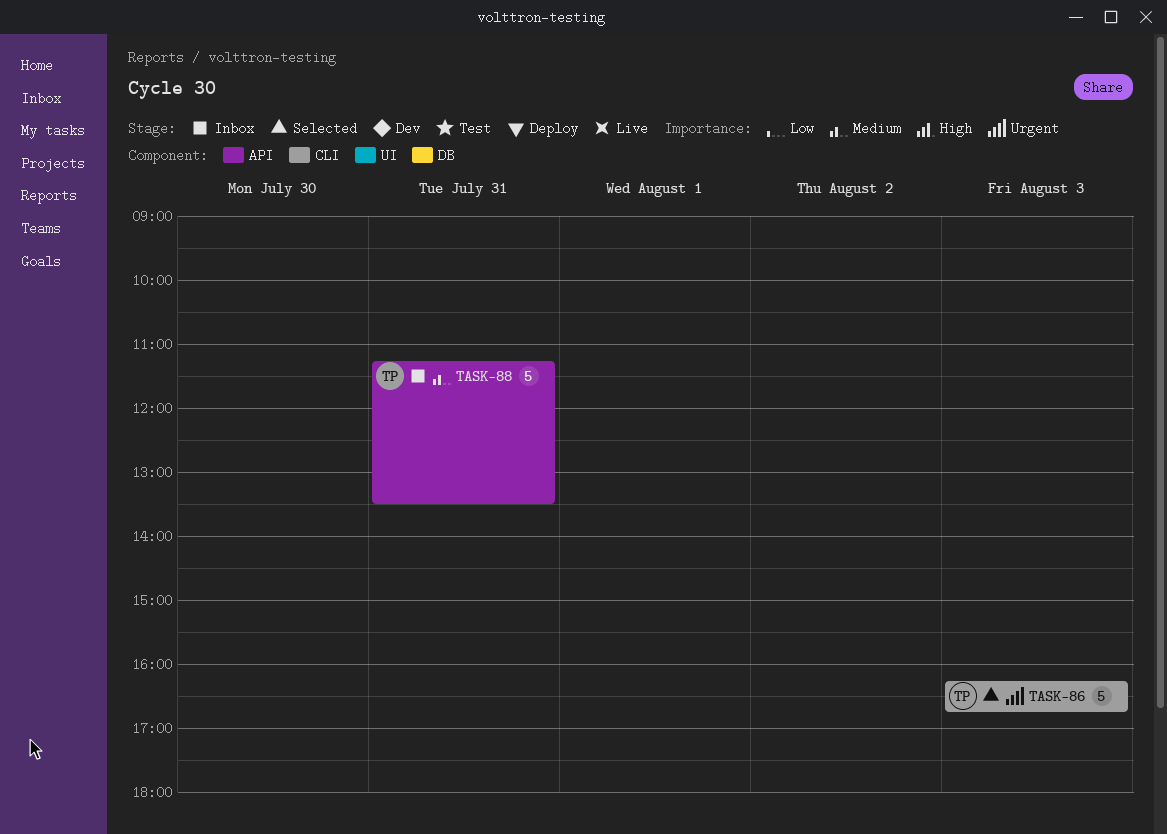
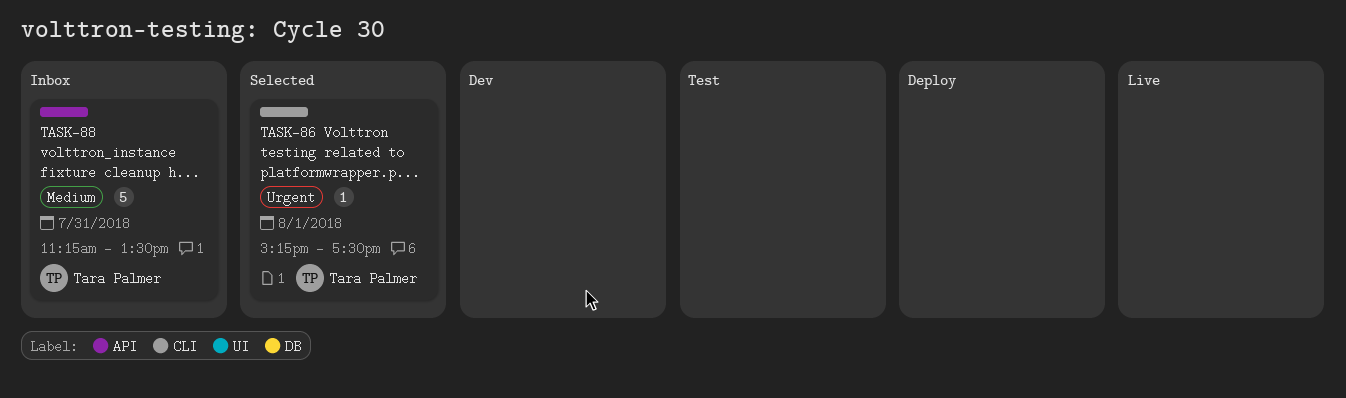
TASK-86, estimate: 5 -> 1
TASK-86, day: Aug 3 -> Aug 1
TASK-86, begins: 16:15 -> 15:15
TASK-86, ends: 16:45 -> 17:30

